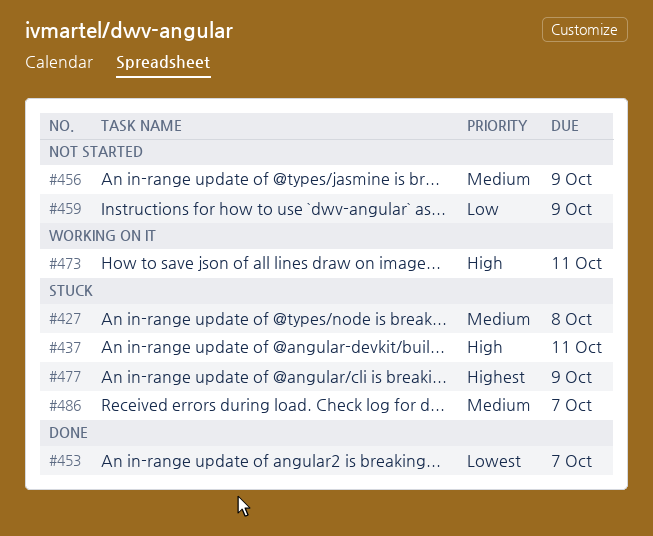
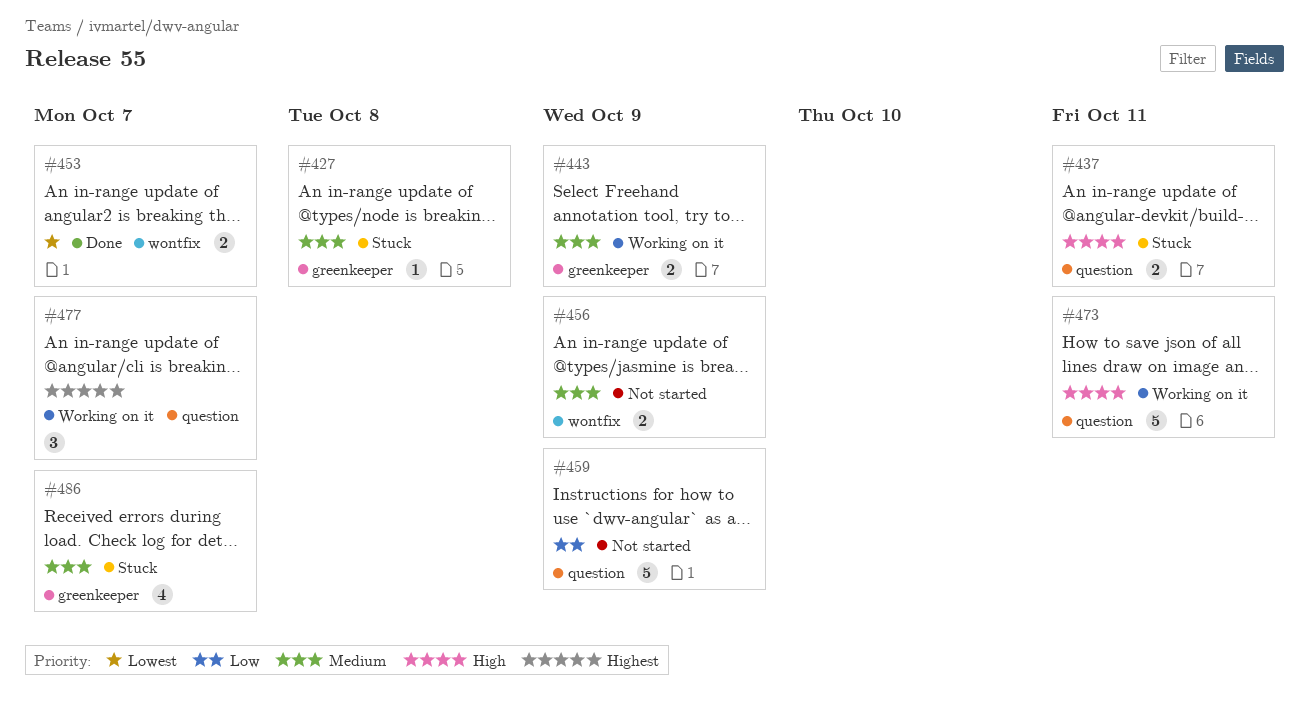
#443: none -> present
#477, status: Stuck -> Working on it
#477, due: Oct 9 -> Oct 7

